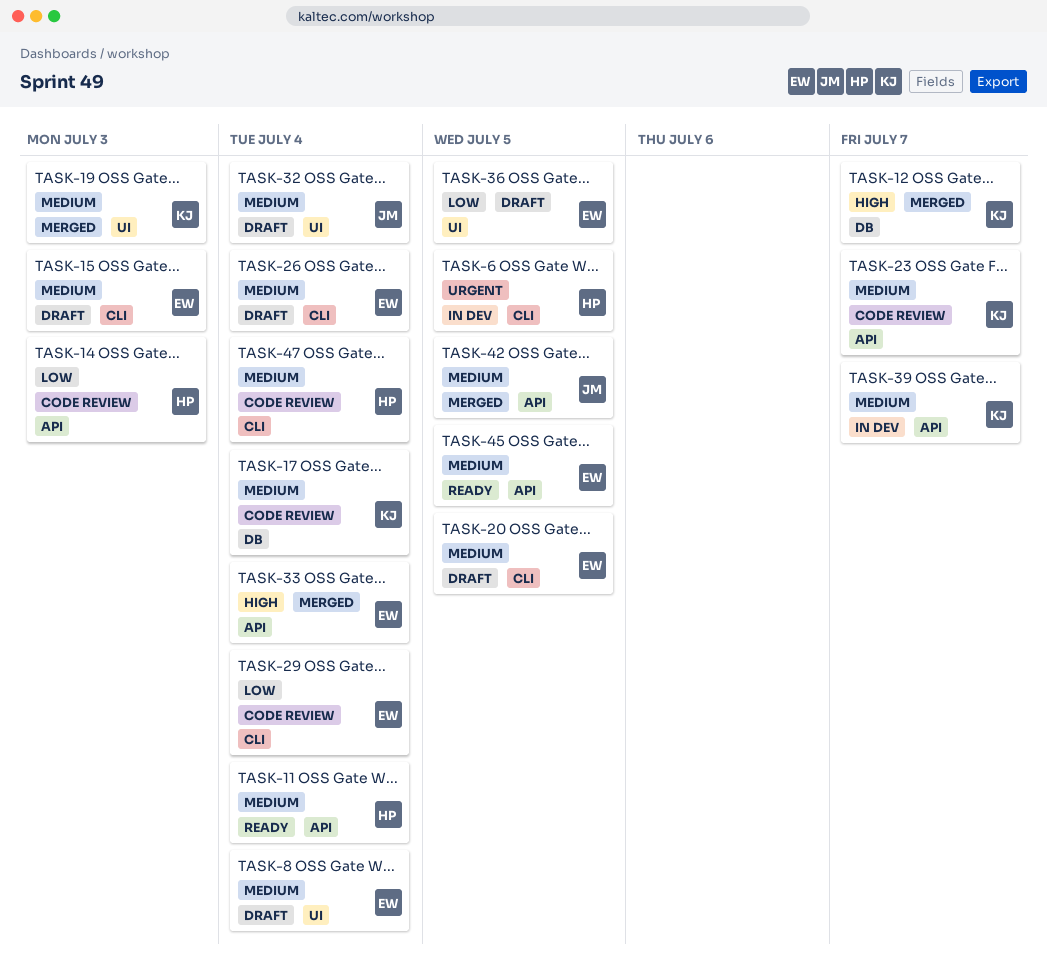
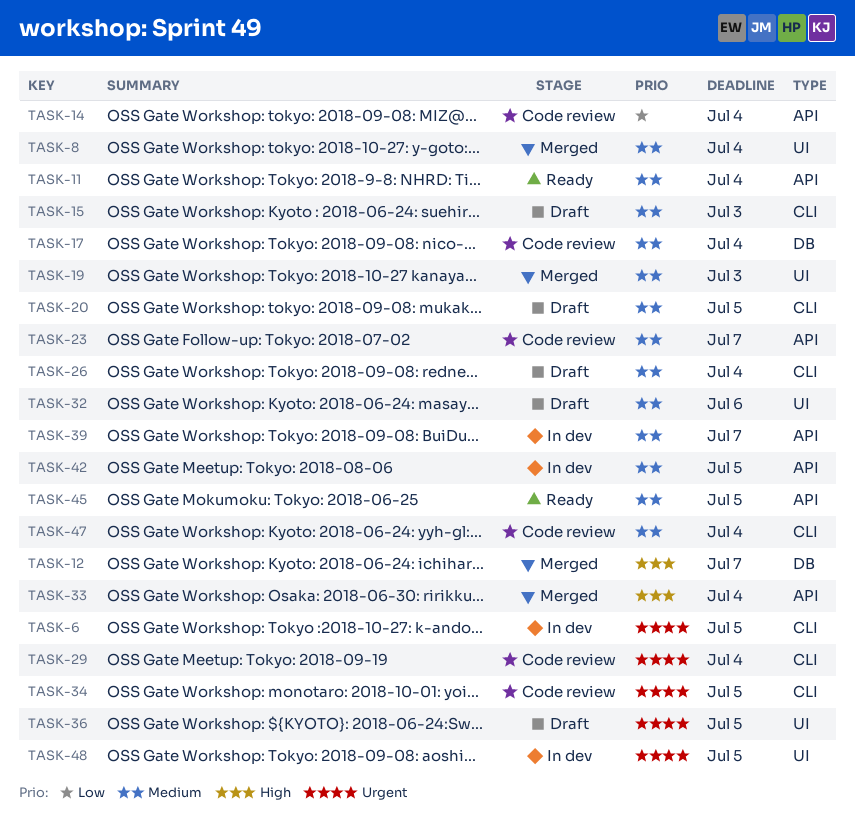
TASK-8, status: Draft -> Merged
TASK-14, due: Jul 3 -> Jul 4
TASK-29, priority: Low -> Urgent
TASK-32, due: Jul 4 -> Jul 6
TASK-34: none -> present
TASK-36, priority: Low -> Urgent
TASK-42, status: Merged -> In dev
TASK-48: none -> present

